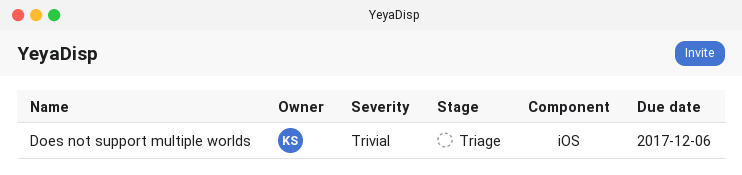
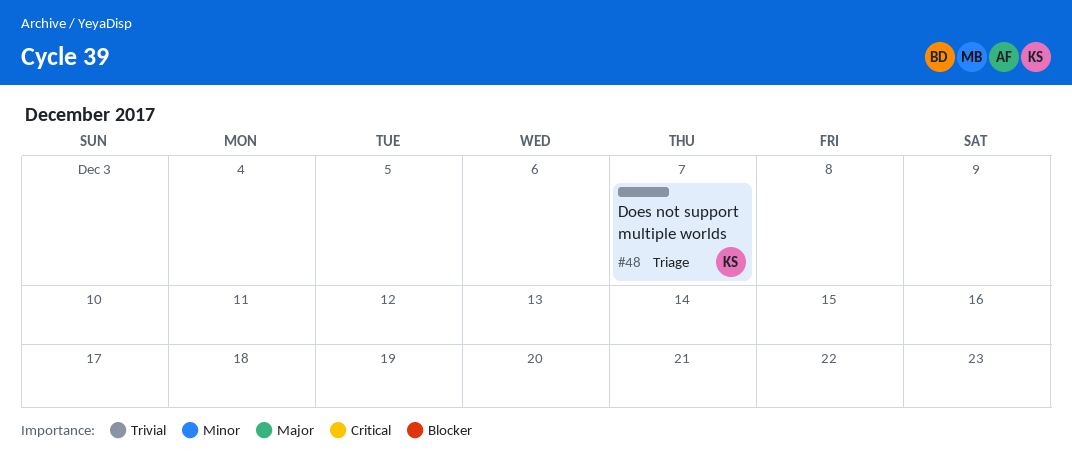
Does not support multiple worlds, due: Dec 6 -> Dec 7

